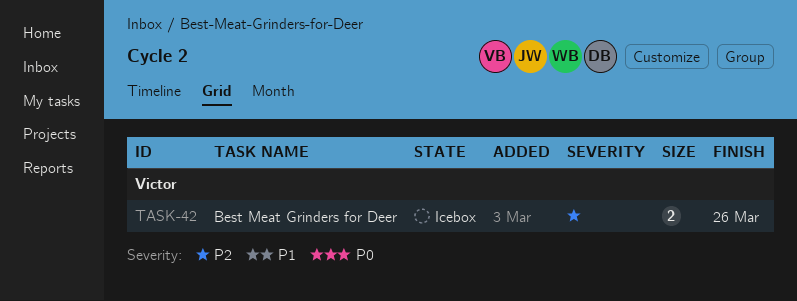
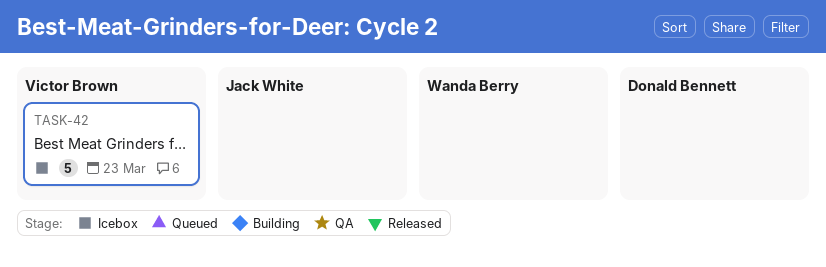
TASK-42, estimate: 2 -> 5
TASK-42, due: Mar 26 -> Mar 23

